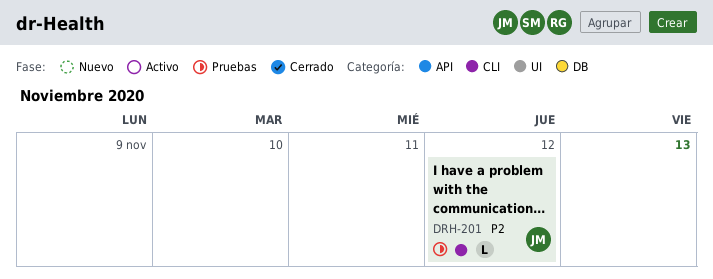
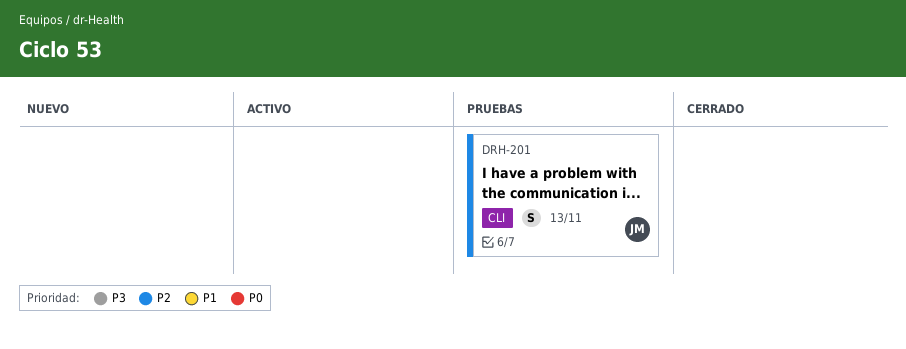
DRH-201, estimate: L -> S
DRH-201, due: Nov 12 -> Nov 13

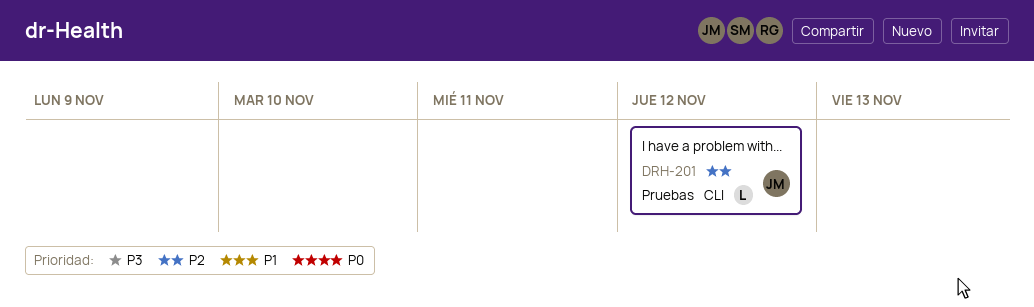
DRH-201, estimate: S -> L
DRH-201, due: Nov 13 -> Nov 12

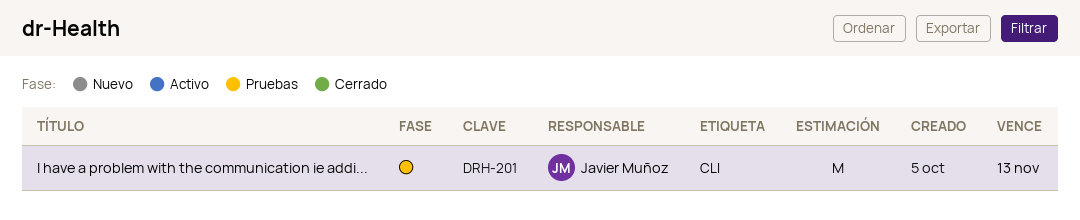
DRH-201, estimate: L -> M
DRH-201, due: Nov 12 -> Nov 13

